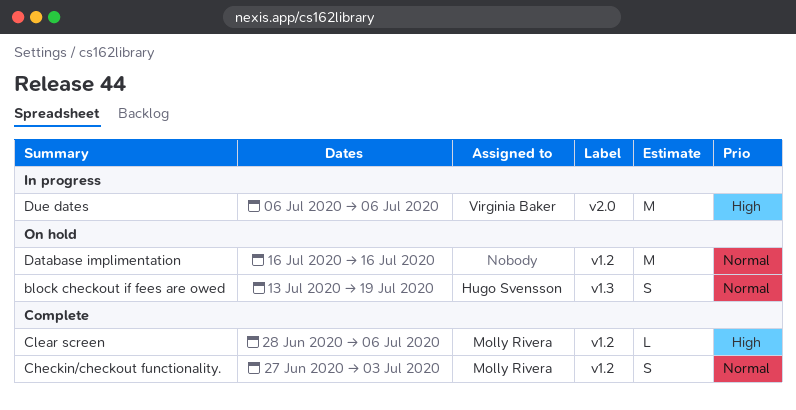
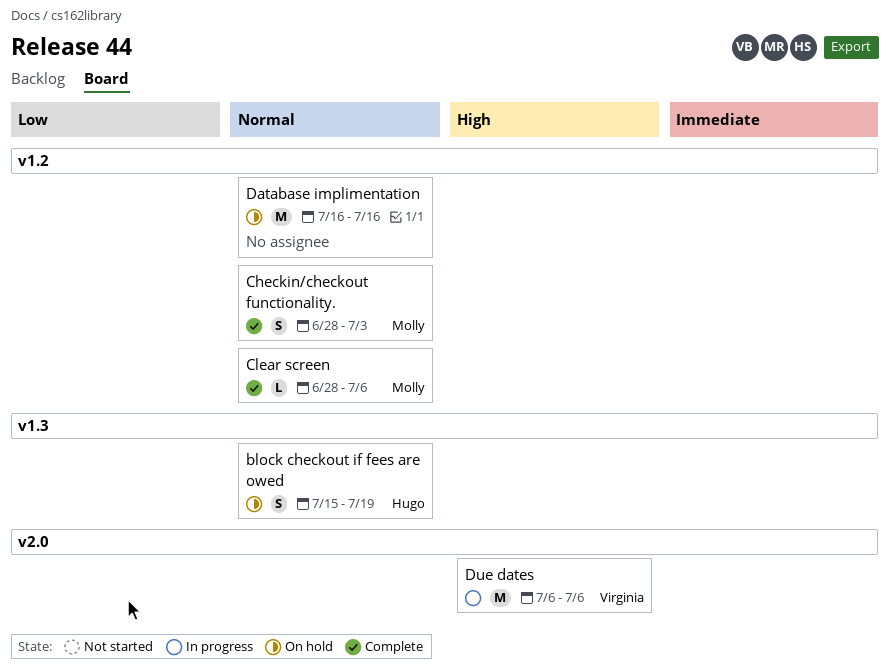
block checkout if fees are owed, start: Jul 13 -> Jul 15
Checkin/checkout functionality., start: Jun 27 -> Jun 28
Clear screen, priority: High -> Normal

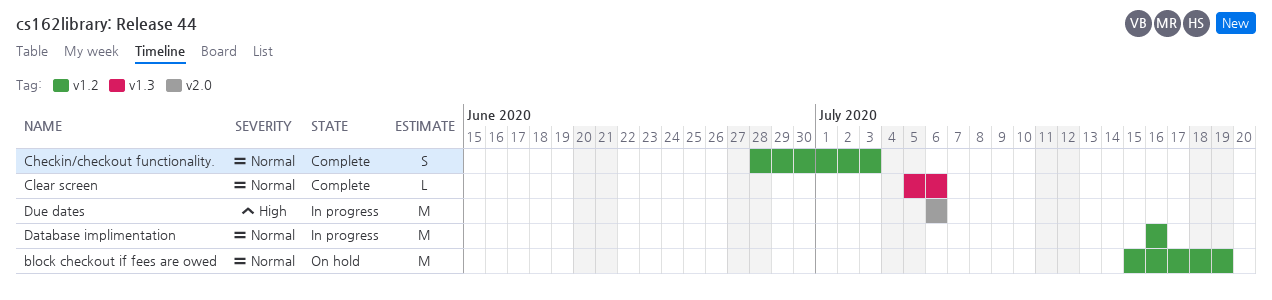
block checkout if fees are owed, label: v1.3 -> v1.2
block checkout if fees are owed, estimate: S -> M
Clear screen, label: v1.2 -> v1.3
Clear screen, start: Jun 28 -> Jul 5
Database implimentation, status: On hold -> In progress

